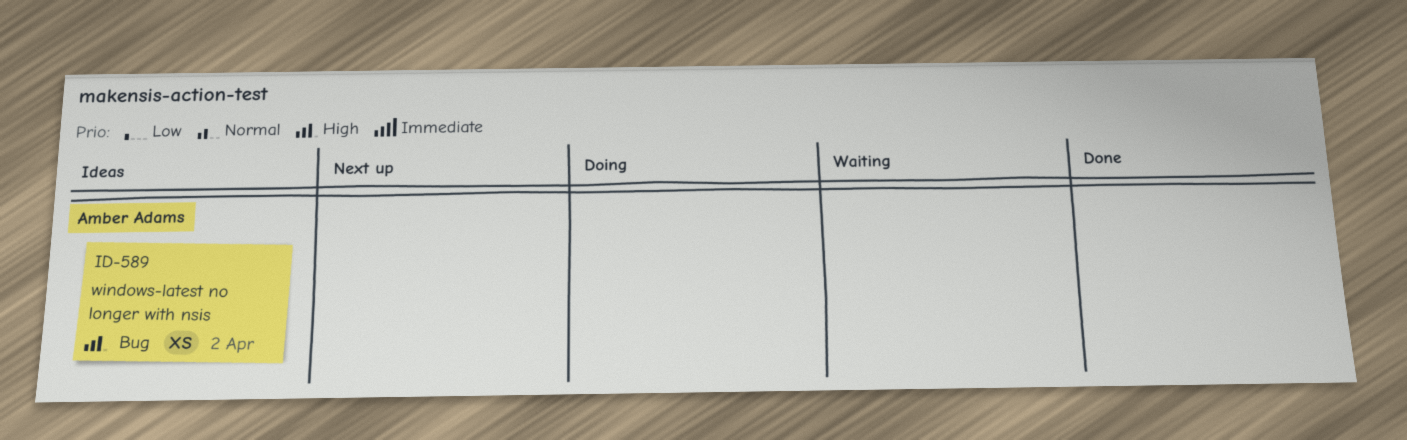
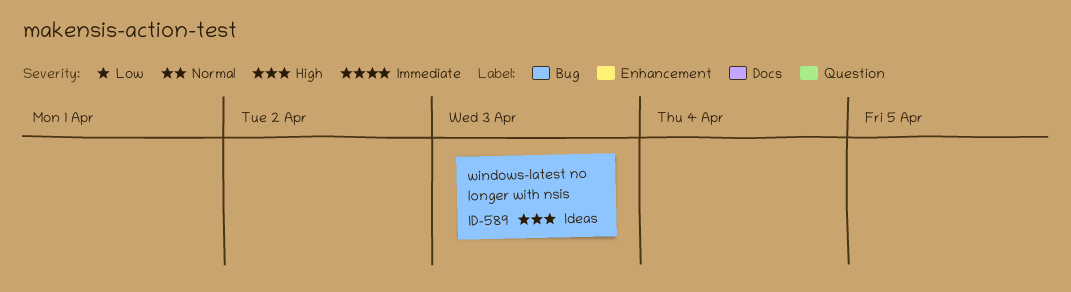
ID-589, due: Apr 2 -> Apr 3

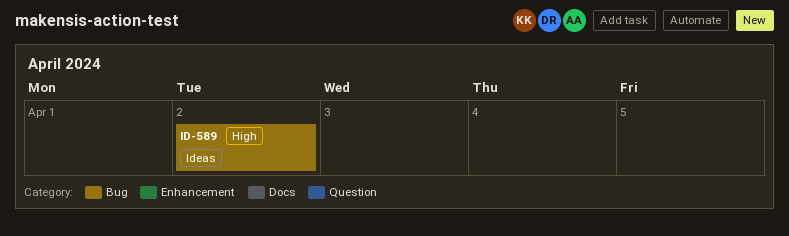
ID-589, due: Apr 3 -> Apr 2

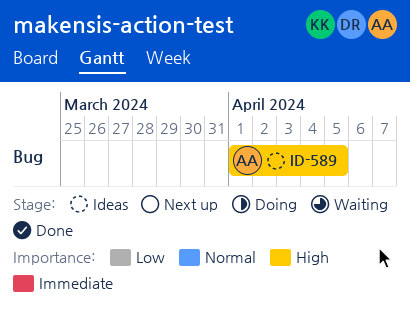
ID-589, due: Apr 2 -> Apr 5

